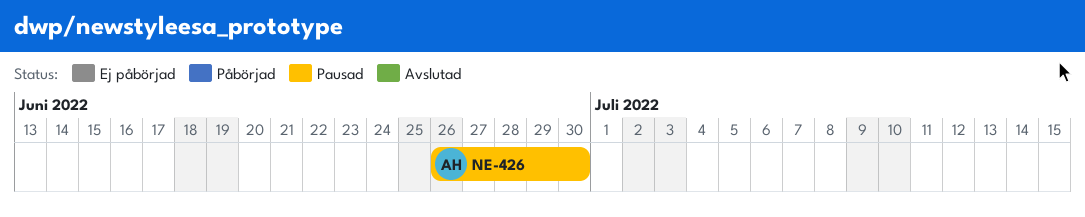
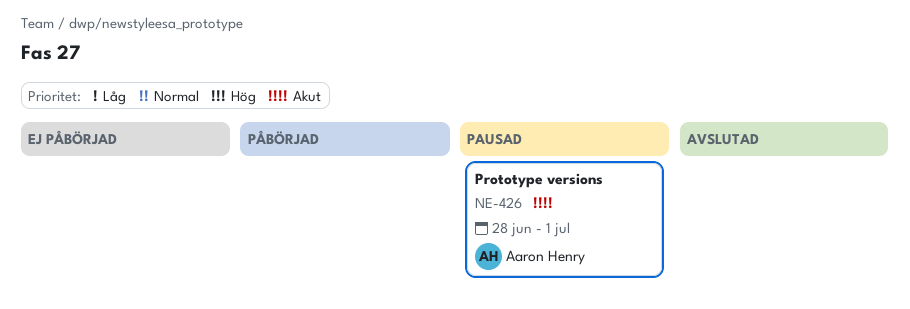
NE-426, start: Jun 26 -> Jun 28
NE-426, due: Jun 30 -> Jul 1

